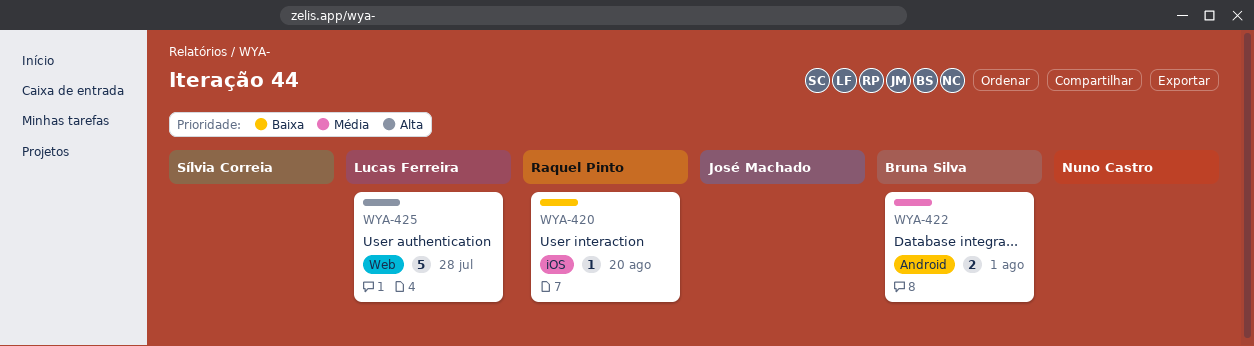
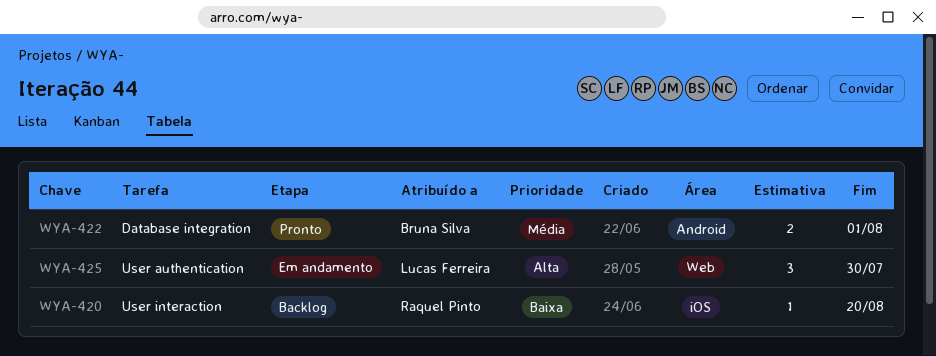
WYA-425, estimate: 5 -> 3
WYA-425, due: Jul 28 -> Jul 30

